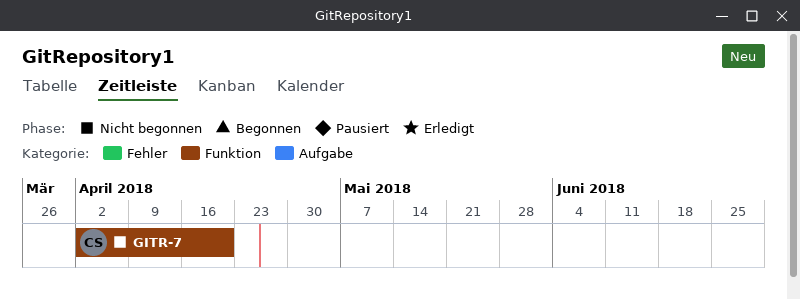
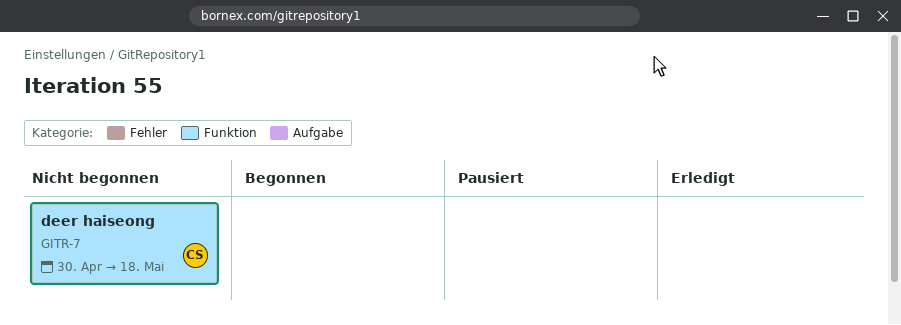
GITR-7, start: Apr 2 -> Apr 30
GITR-7, due: Apr 20 -> May 18

